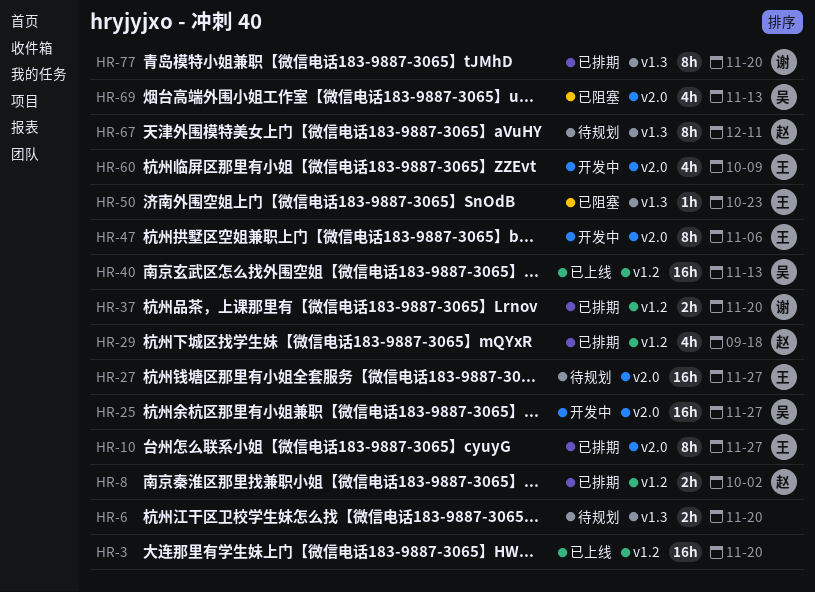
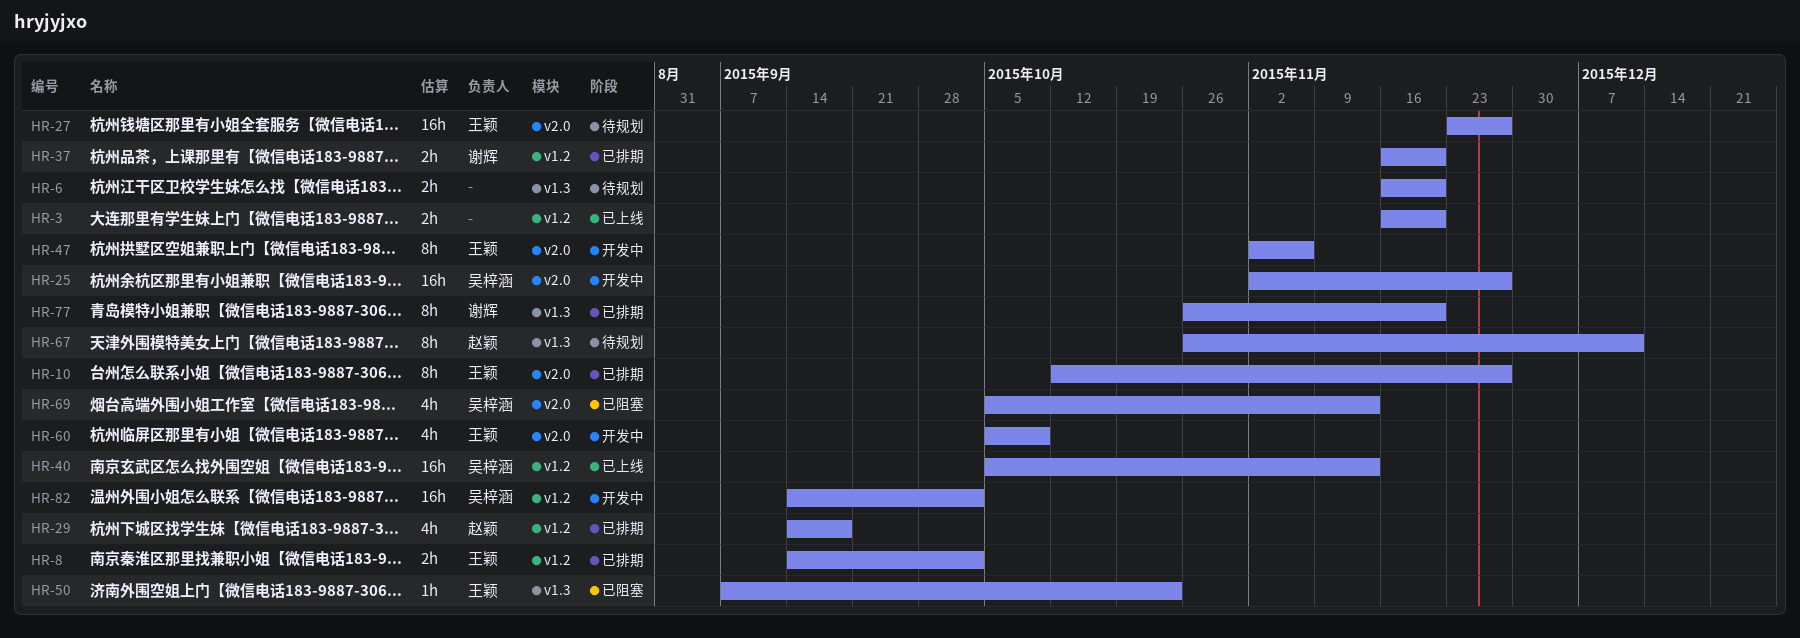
HR-3, estimate: 16h -> 2h
HR-8, owner: 赵颖 -> 王颖
HR-82: none -> present

